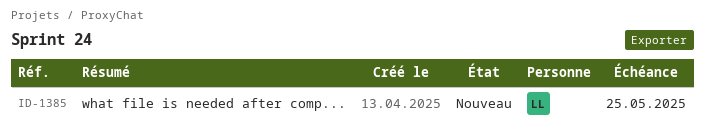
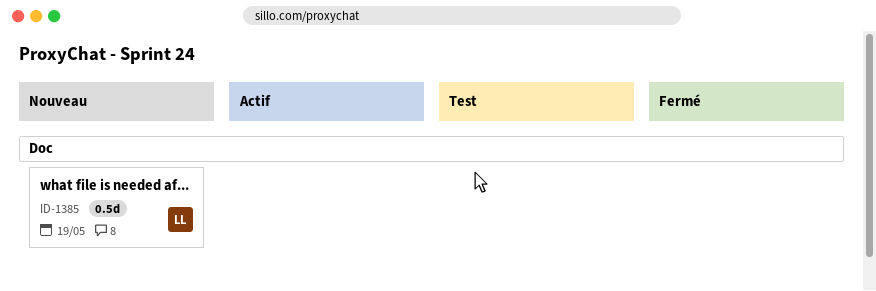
ID-1385, due: May 25 -> May 19

